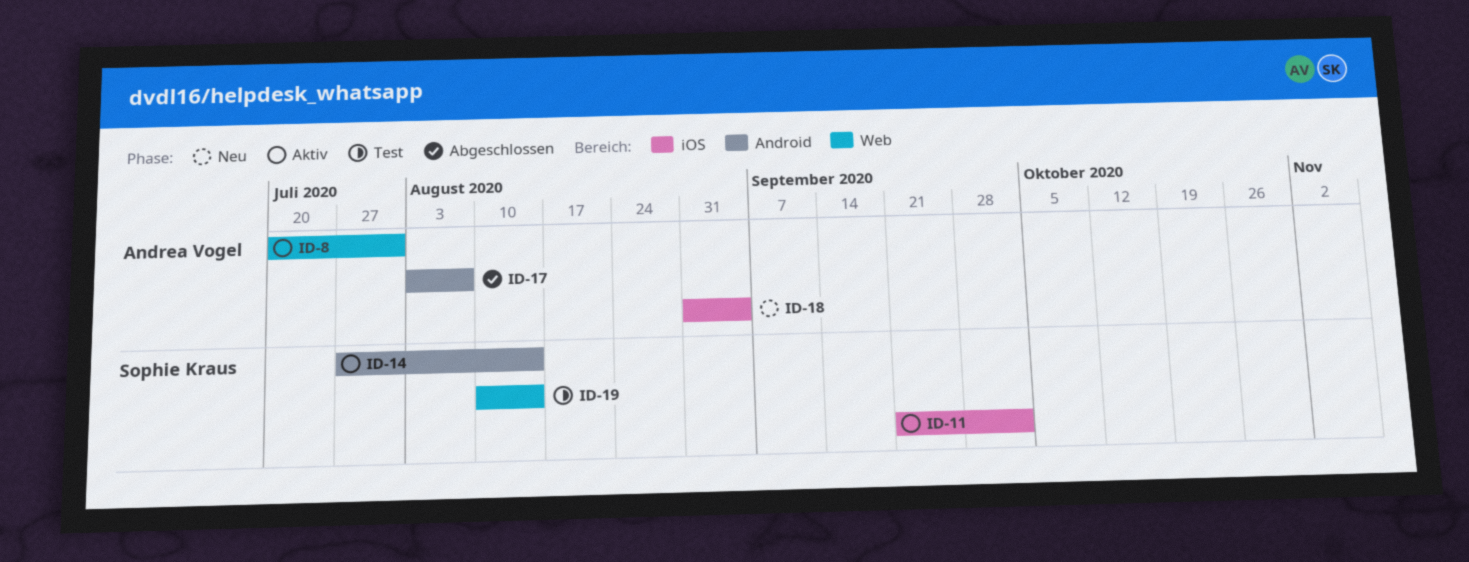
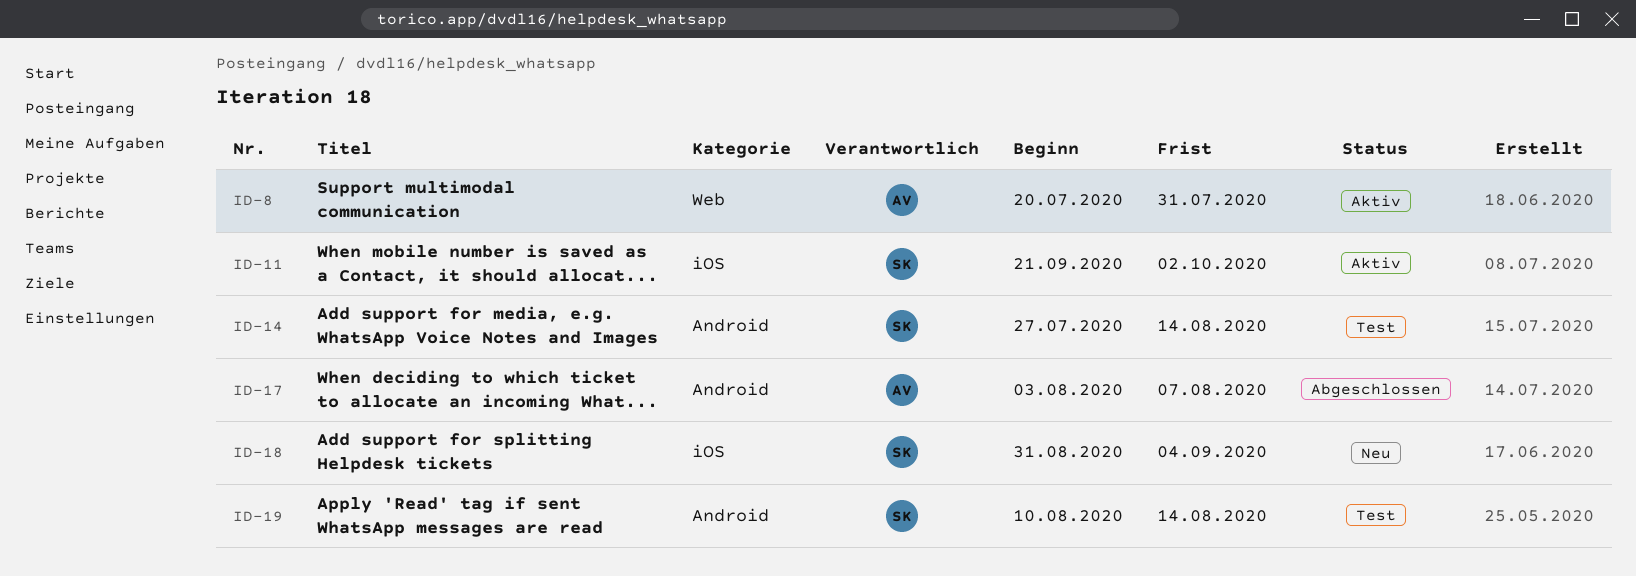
ID-14, status: Aktiv -> Test
ID-18, owner: Andrea Vogel -> Sophie Kraus
ID-19, label: Web -> Android

